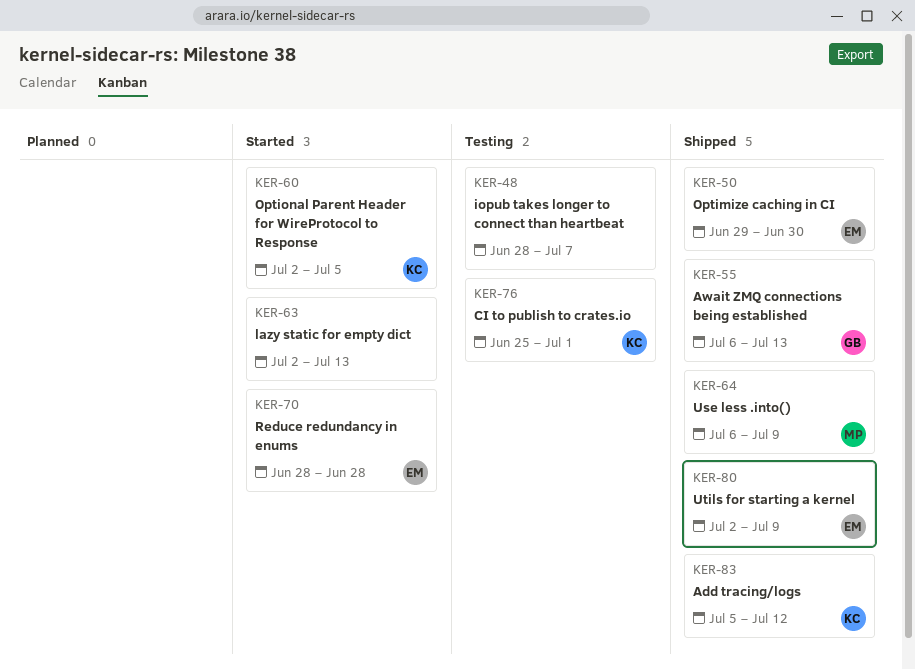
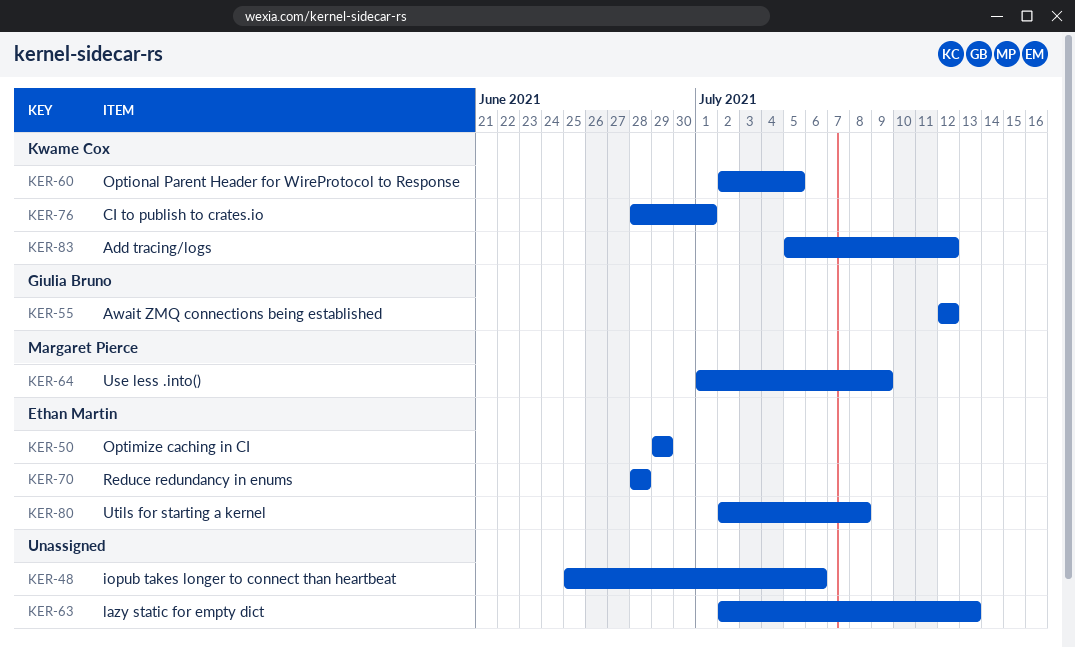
KER-48, start: Jun 28 -> Jun 25
KER-48, due: Jul 7 -> Jul 6
KER-50, due: Jun 30 -> Jun 29
KER-55, start: Jul 6 -> Jul 12
KER-55, due: Jul 13 -> Jul 12
KER-64, start: Jul 6 -> Jul 1
KER-76, start: Jun 25 -> Jun 28
KER-80, due: Jul 9 -> Jul 8

